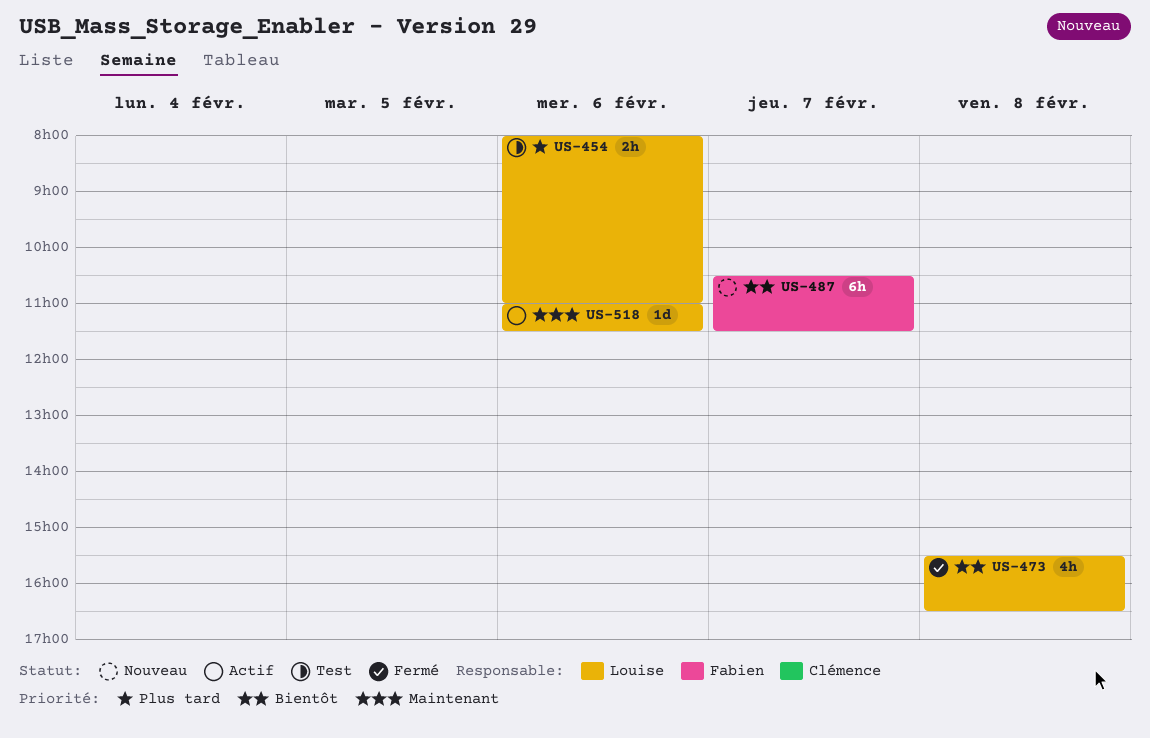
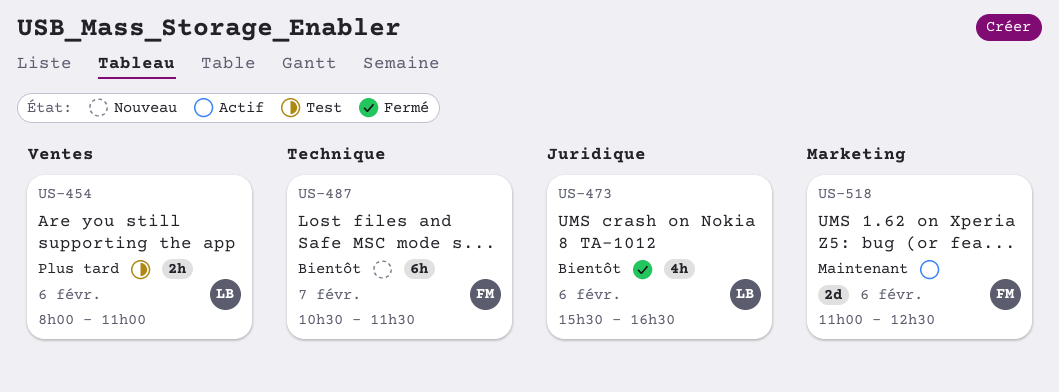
US-473, day: Feb 8 -> Feb 6
US-518, owner: Louise -> Fabien
US-518, estimate: 1d -> 2d
US-518, ends: 11:30 -> 12:30

